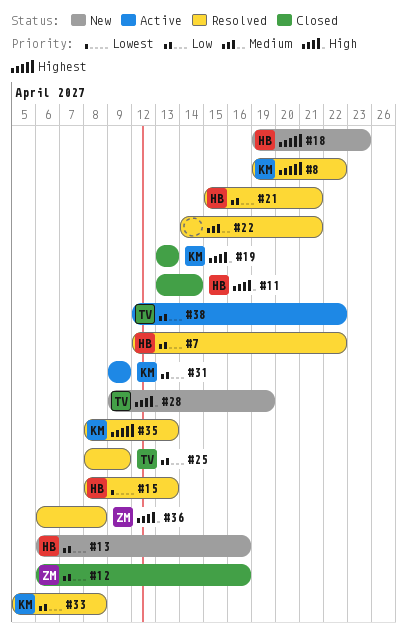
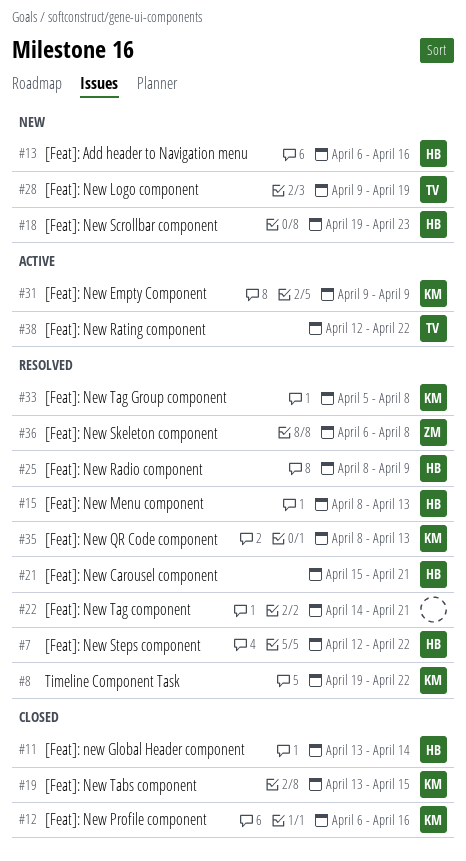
#12, owner: ZM -> KM
#19, due: Apr 13 -> Apr 15
#25, owner: TV -> HB

